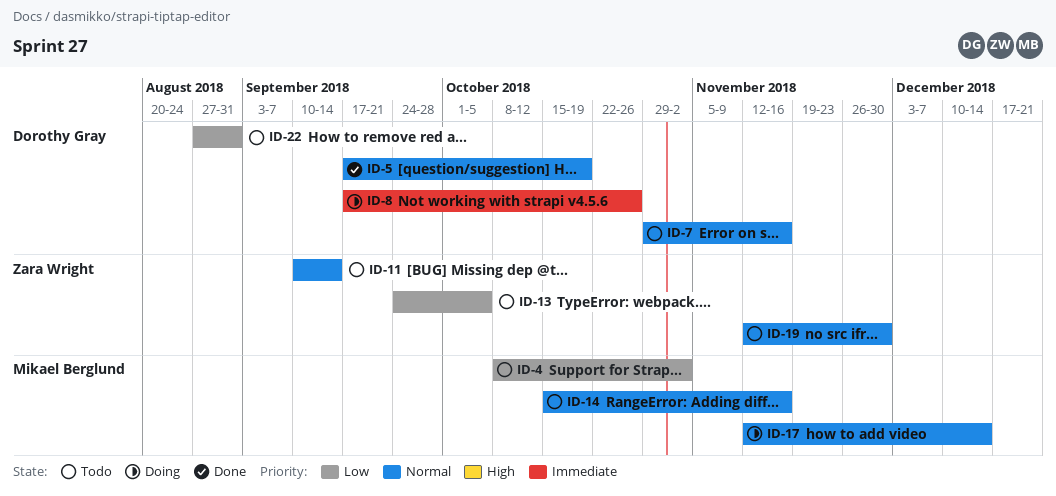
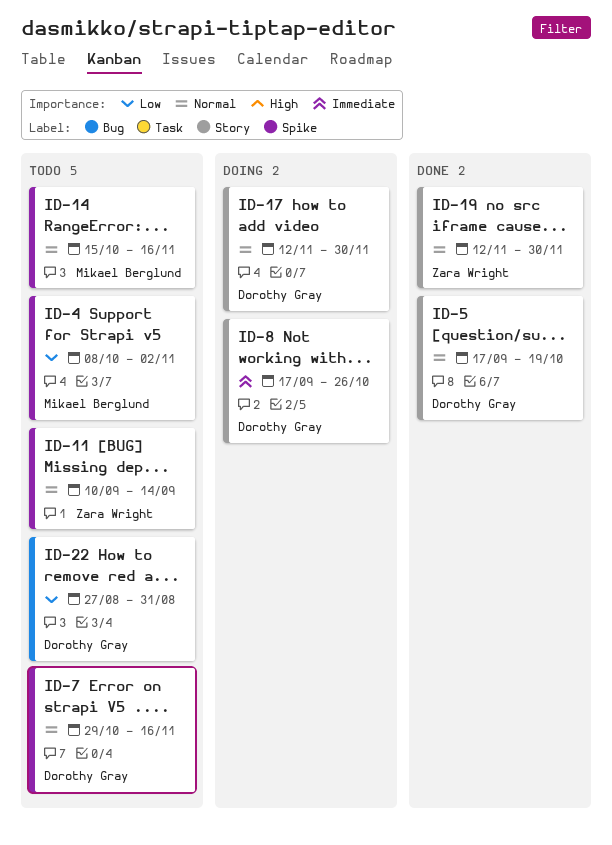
ID-13: present -> none
ID-17, owner: Mikael Berglund -> Dorothy Gray
ID-17, due: Dec 14 -> Nov 30
ID-19, status: Todo -> Done

